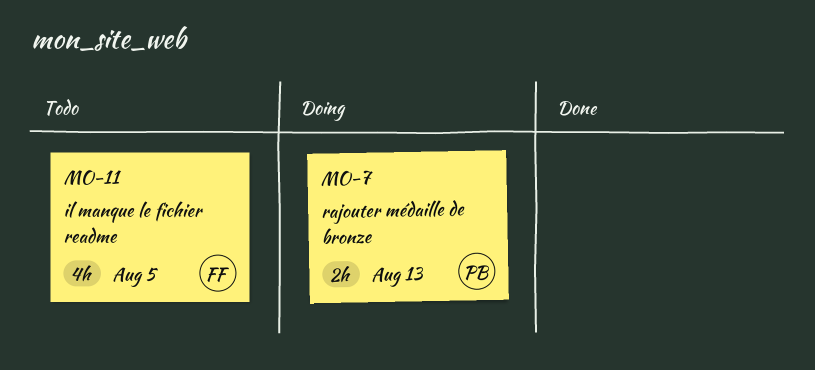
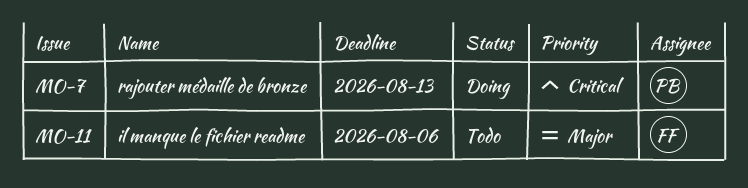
MO-11, due: Aug 5 -> Aug 6

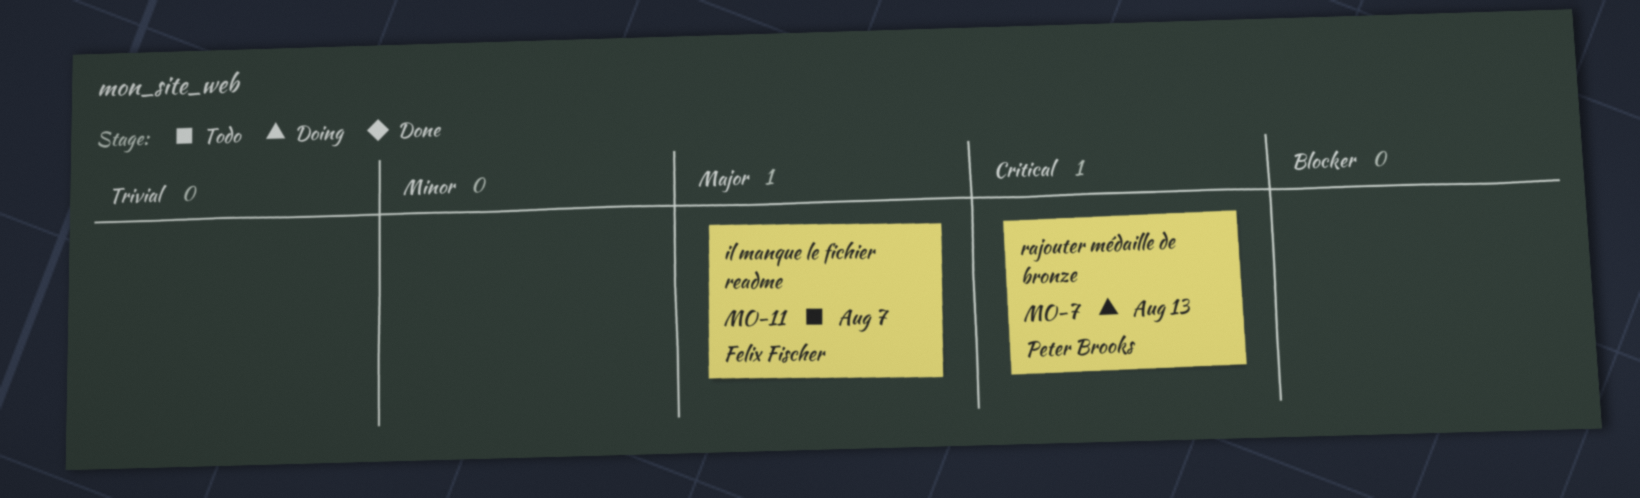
MO-11, due: Aug 6 -> Aug 7

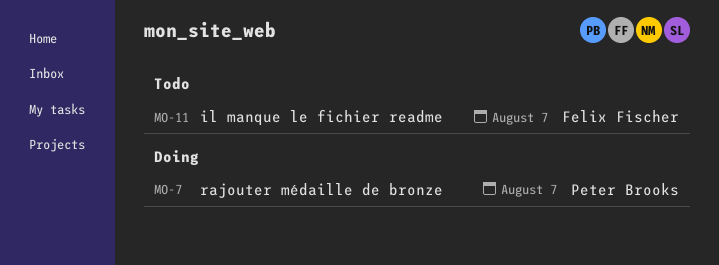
MO-7, due: Aug 13 -> Aug 7

